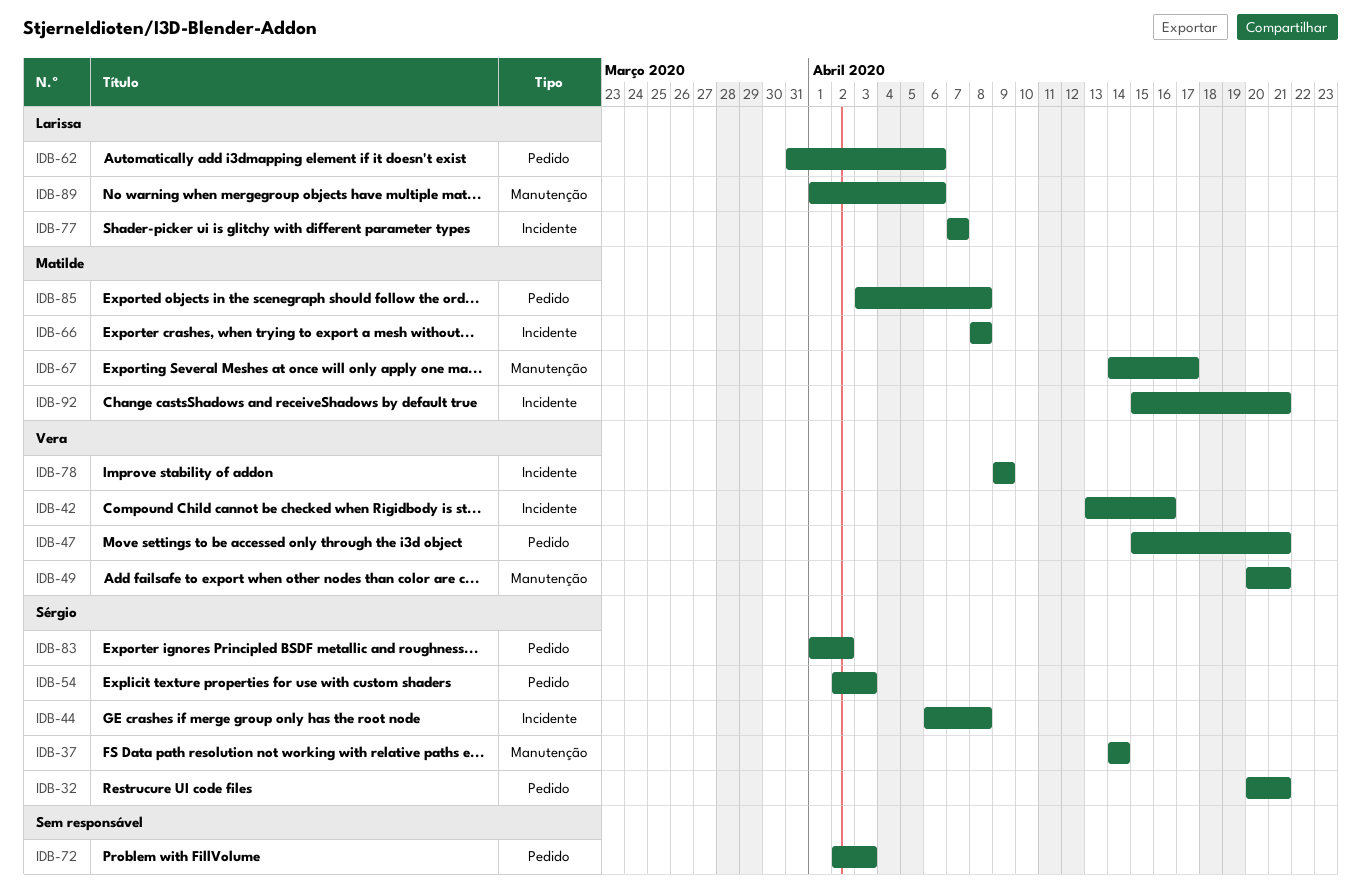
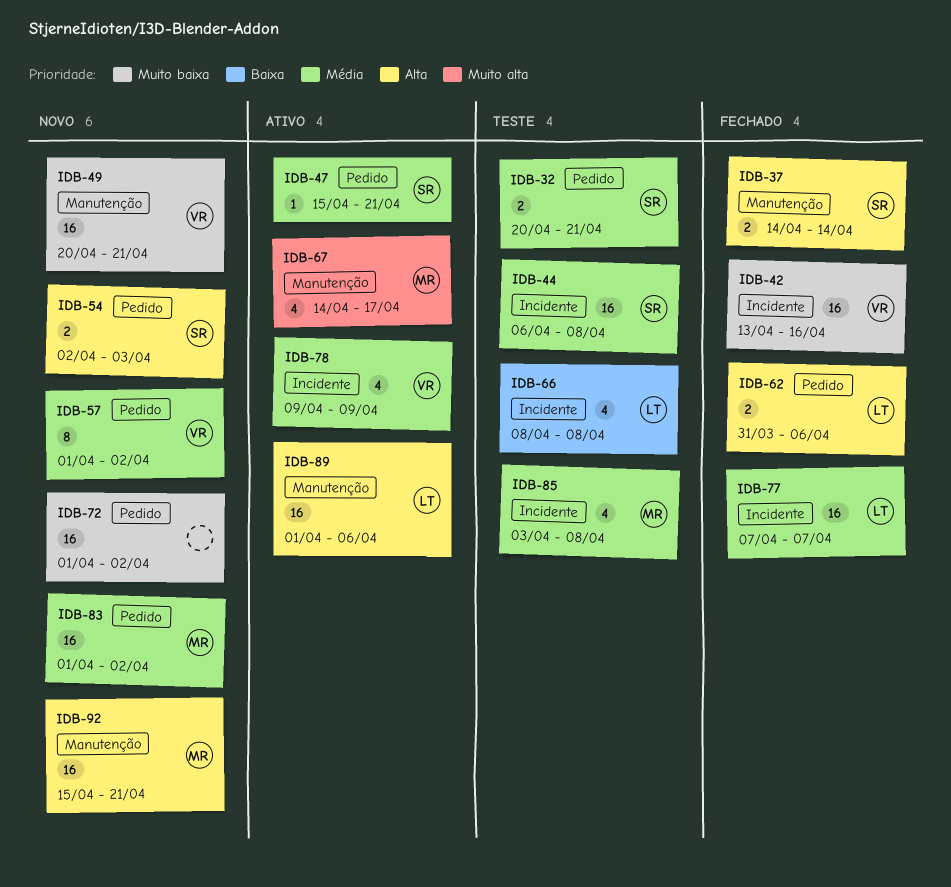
IDB-47, owner: Vera -> Sérgio
IDB-57: none -> present
IDB-66, owner: Matilde -> Larissa
IDB-72, start: Apr 2 -> Apr 1
IDB-72, due: Apr 3 -> Apr 2
IDB-83, owner: Sérgio -> Matilde
IDB-85, label: Pedido -> Incidente
IDB-92, label: Incidente -> Manutenção

